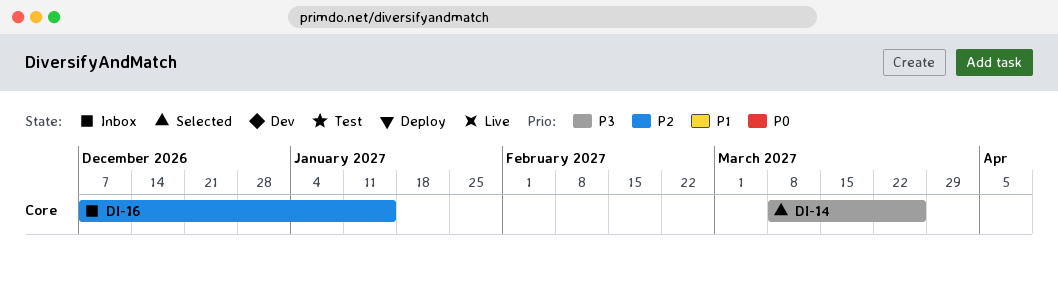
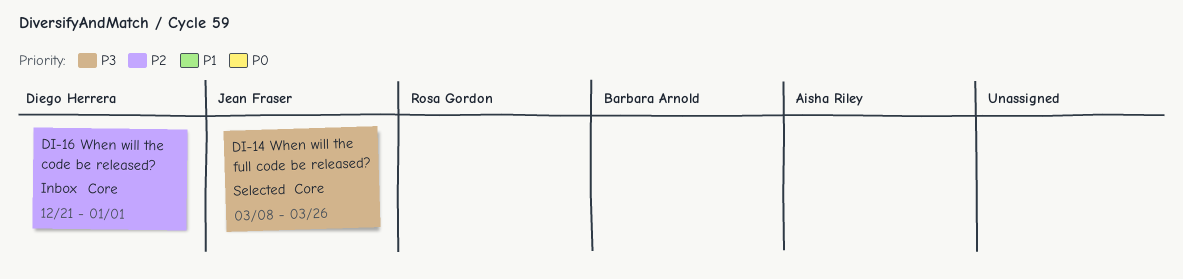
DI-16, start: Dec 7 -> Dec 21
DI-16, due: Jan 15 -> Jan 1

